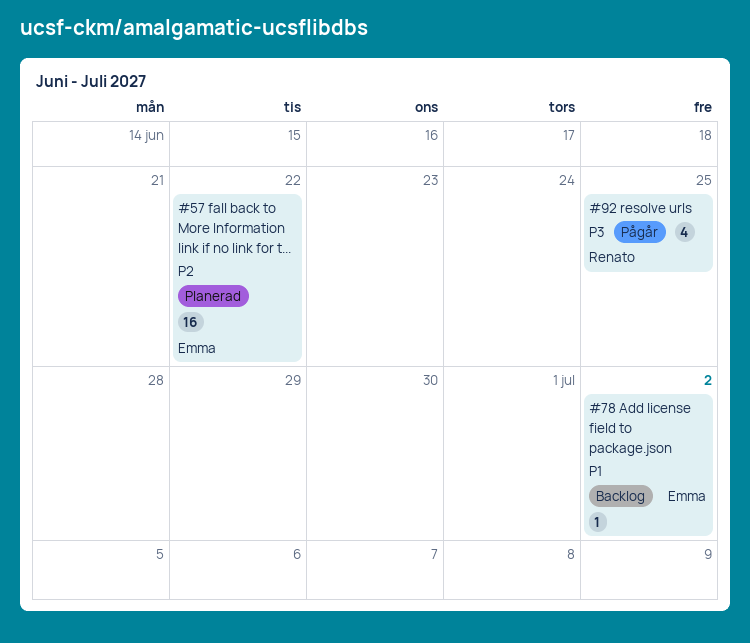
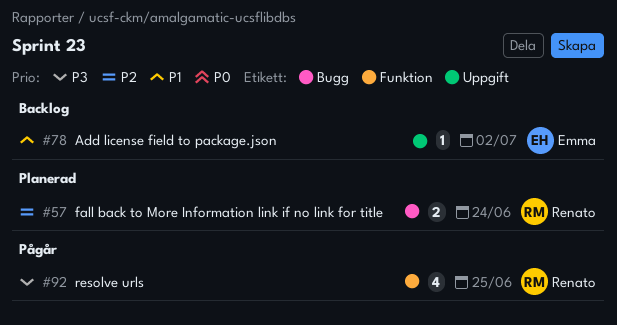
#57, owner: Emma -> Renato
#57, estimate: 16 -> 2
#57, due: Jun 22 -> Jun 24

